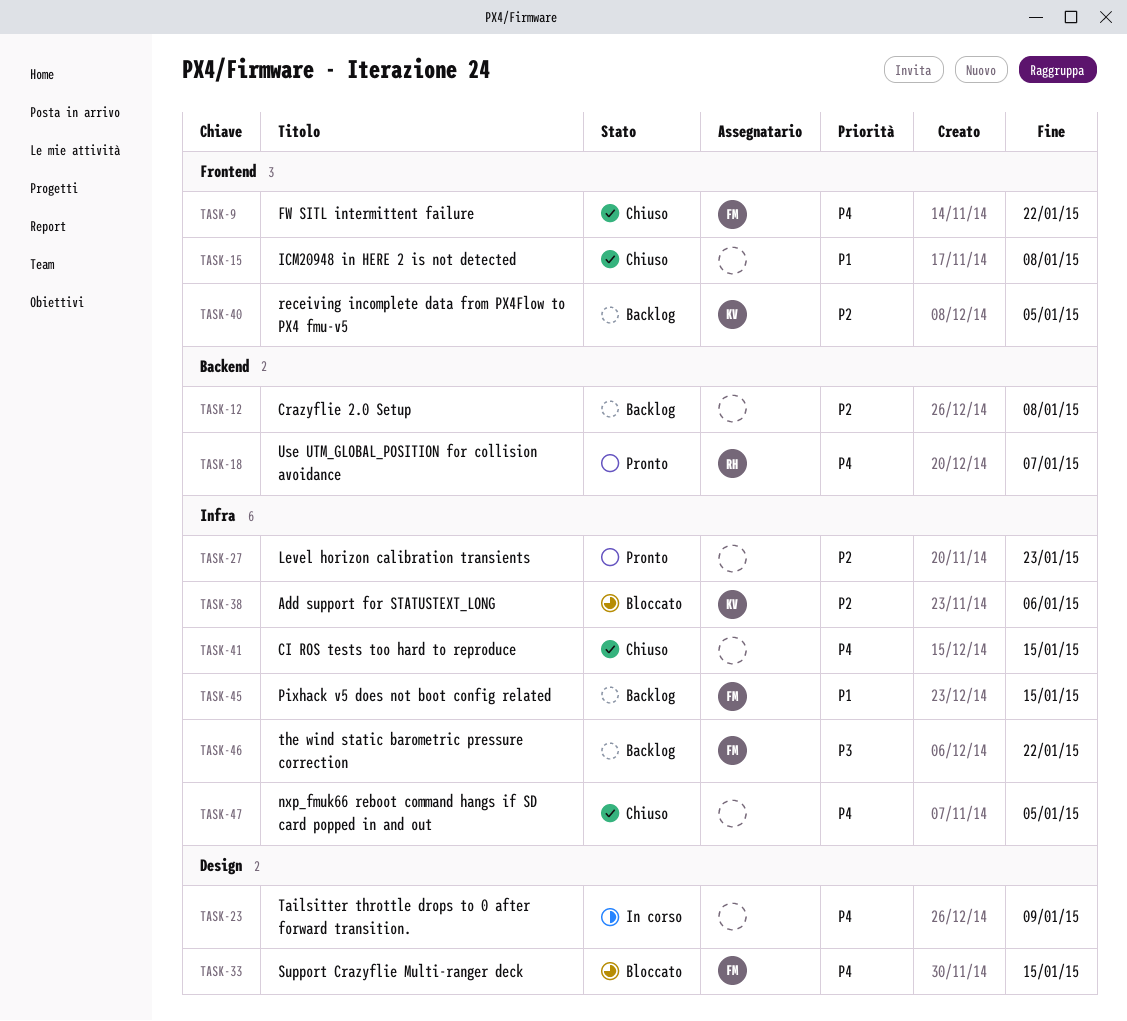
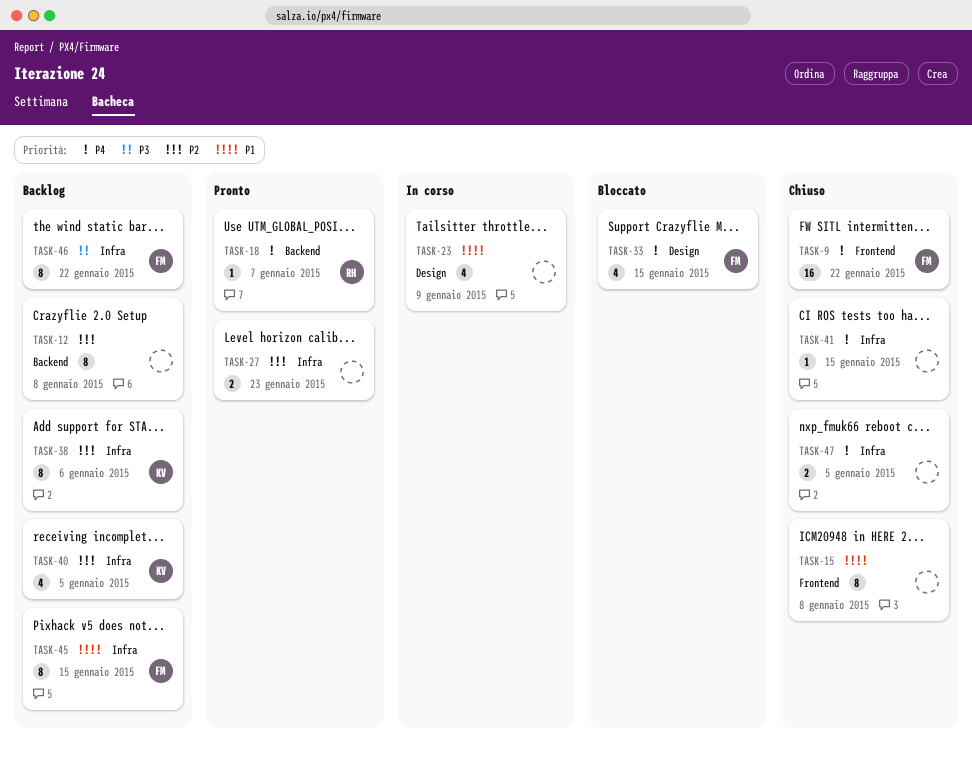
TASK-23, priority: P4 -> P1
TASK-38, status: Bloccato -> Backlog
TASK-40, label: Frontend -> Infra

